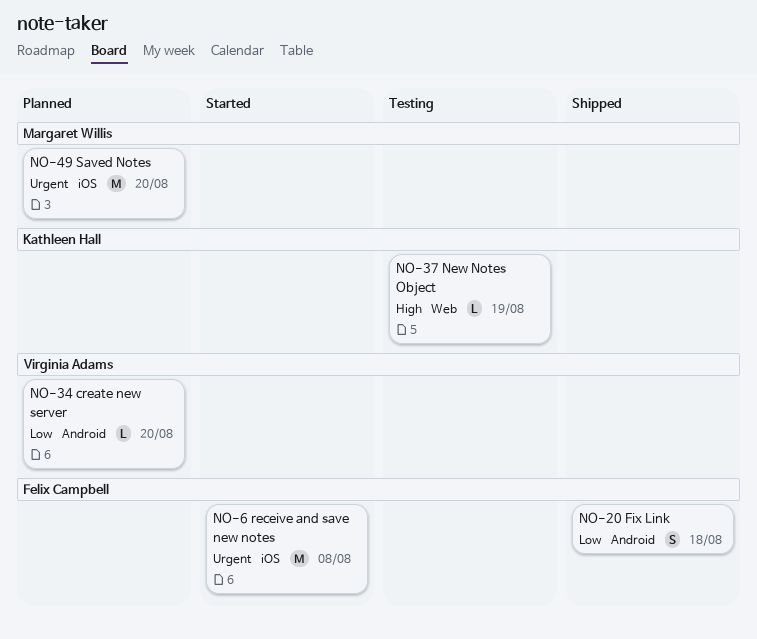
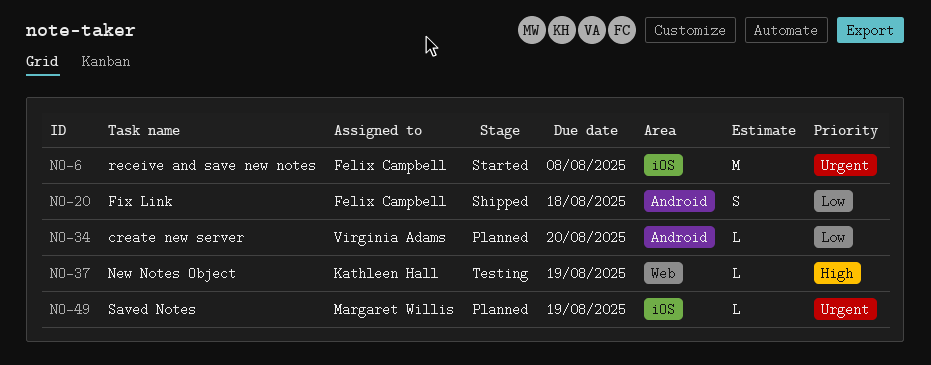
NO-49, estimate: M -> L
NO-49, due: Aug 20 -> Aug 19

